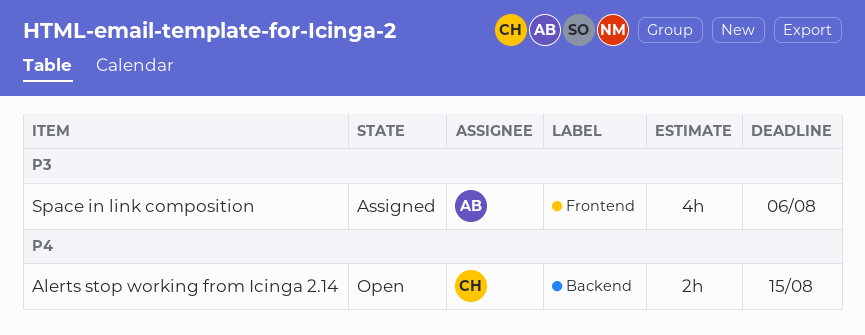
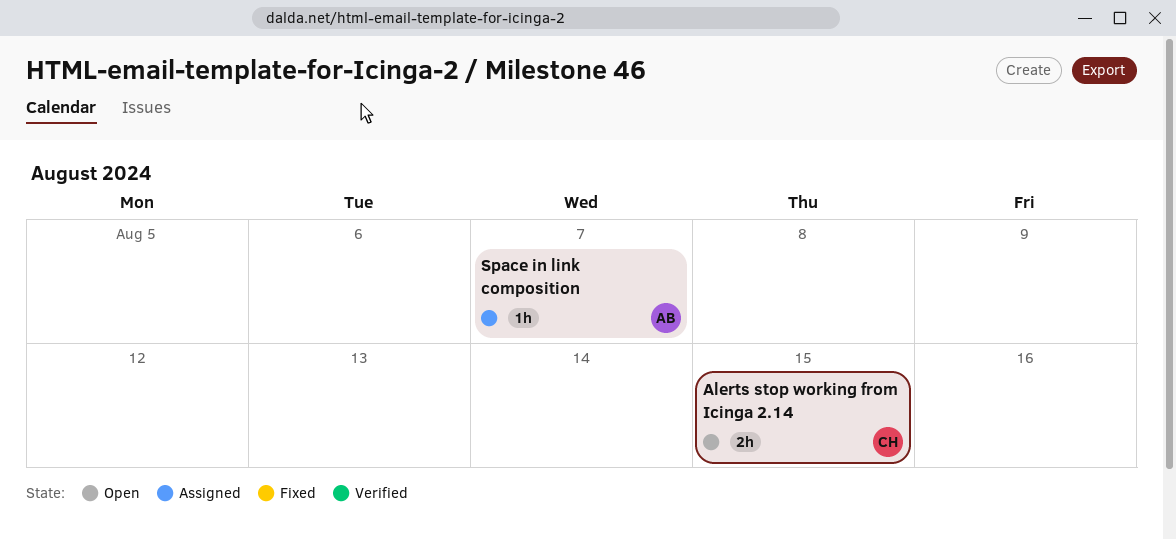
Space in link composition, estimate: 4h -> 1h
Space in link composition, due: Aug 6 -> Aug 7

